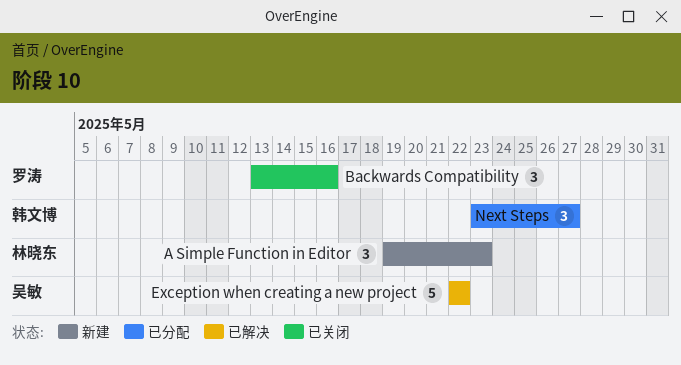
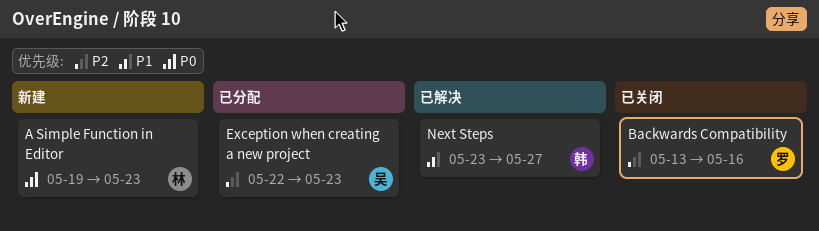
Exception when creating a new project, status: 已解决 -> 已分配
Exception when creating a new project, due: May 22 -> May 23
Next Steps, status: 已分配 -> 已解决

